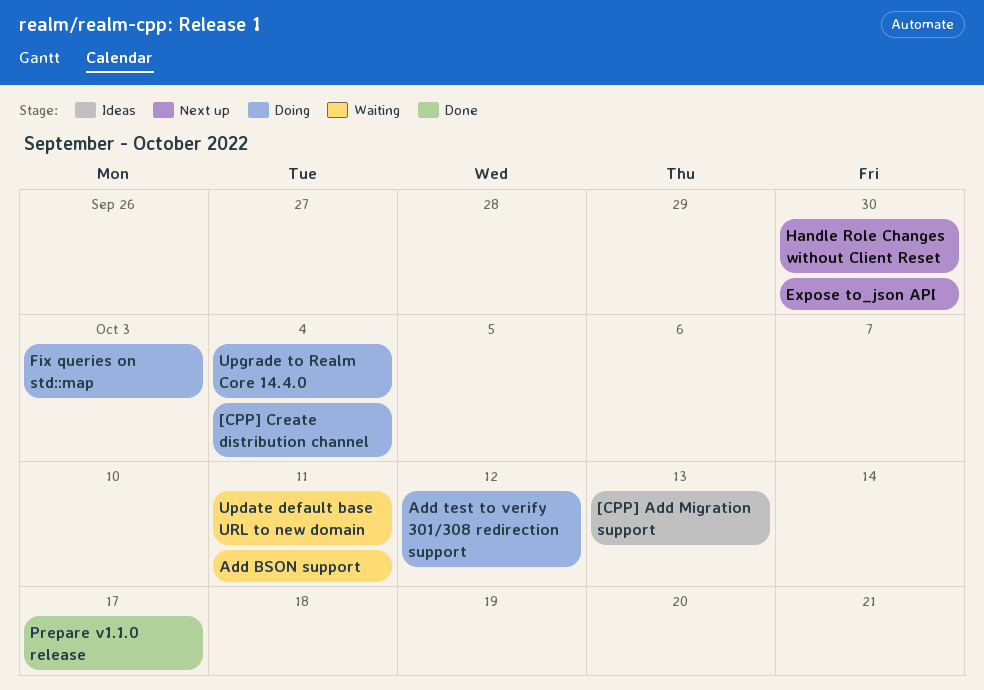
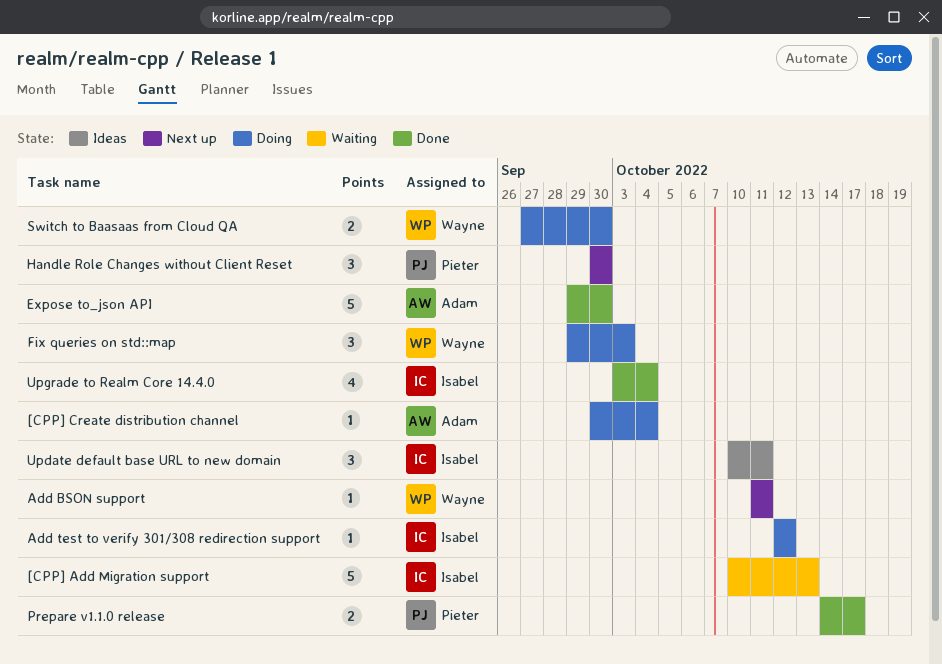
[CPP] Add Migration support, status: Ideas -> Waiting
Add BSON support, status: Waiting -> Next up
Expose to_json API, status: Next up -> Done
Switch to Baasaas from Cloud QA: none -> present
Update default base URL to new domain, status: Waiting -> Ideas
Upgrade to Realm Core 14.4.0, status: Doing -> Done

